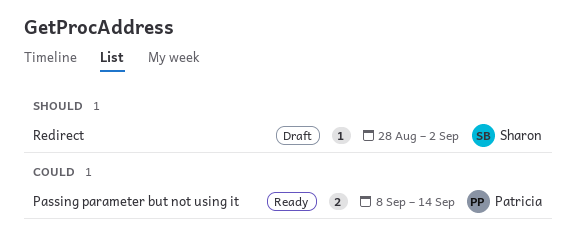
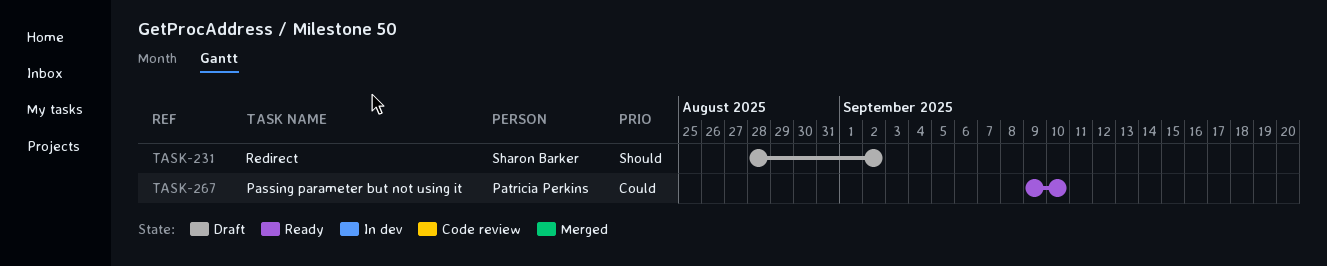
Passing parameter but not using it, start: Sep 8 -> Sep 9
Passing parameter but not using it, due: Sep 14 -> Sep 10

